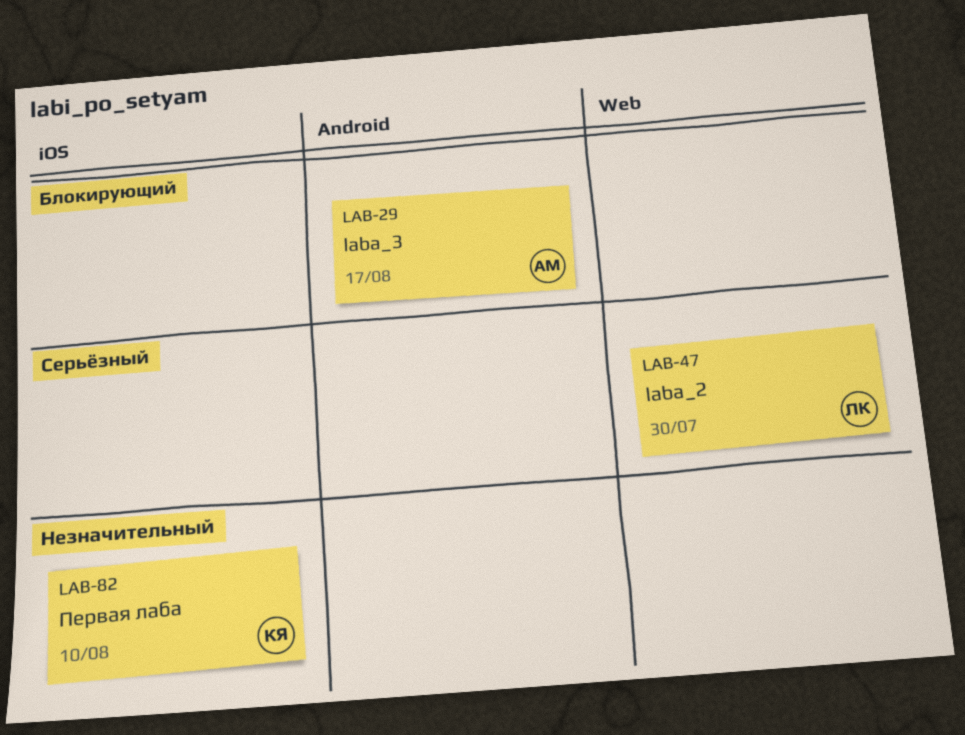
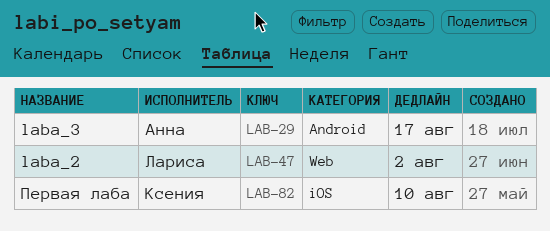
LAB-47, due: Jul 30 -> Aug 2

